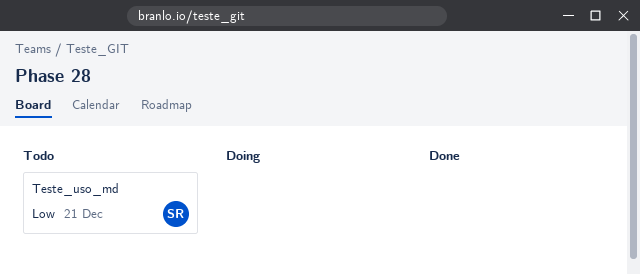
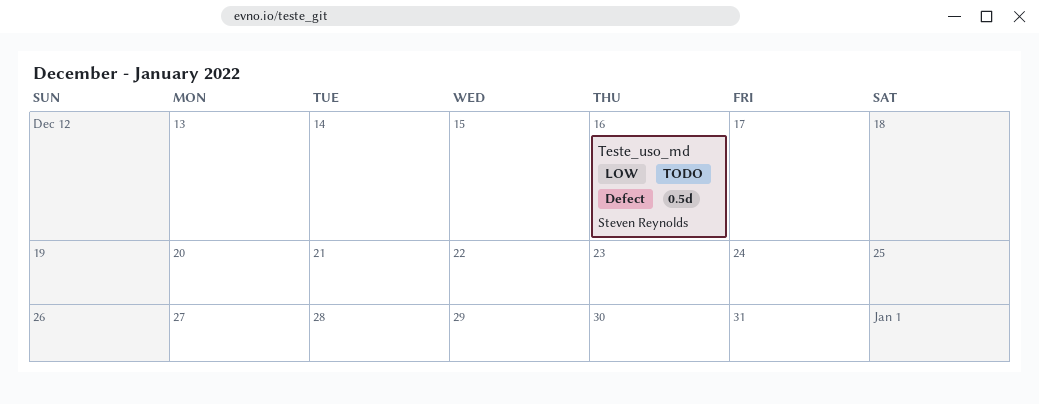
Teste_uso_md, due: Dec 21 -> Dec 16

